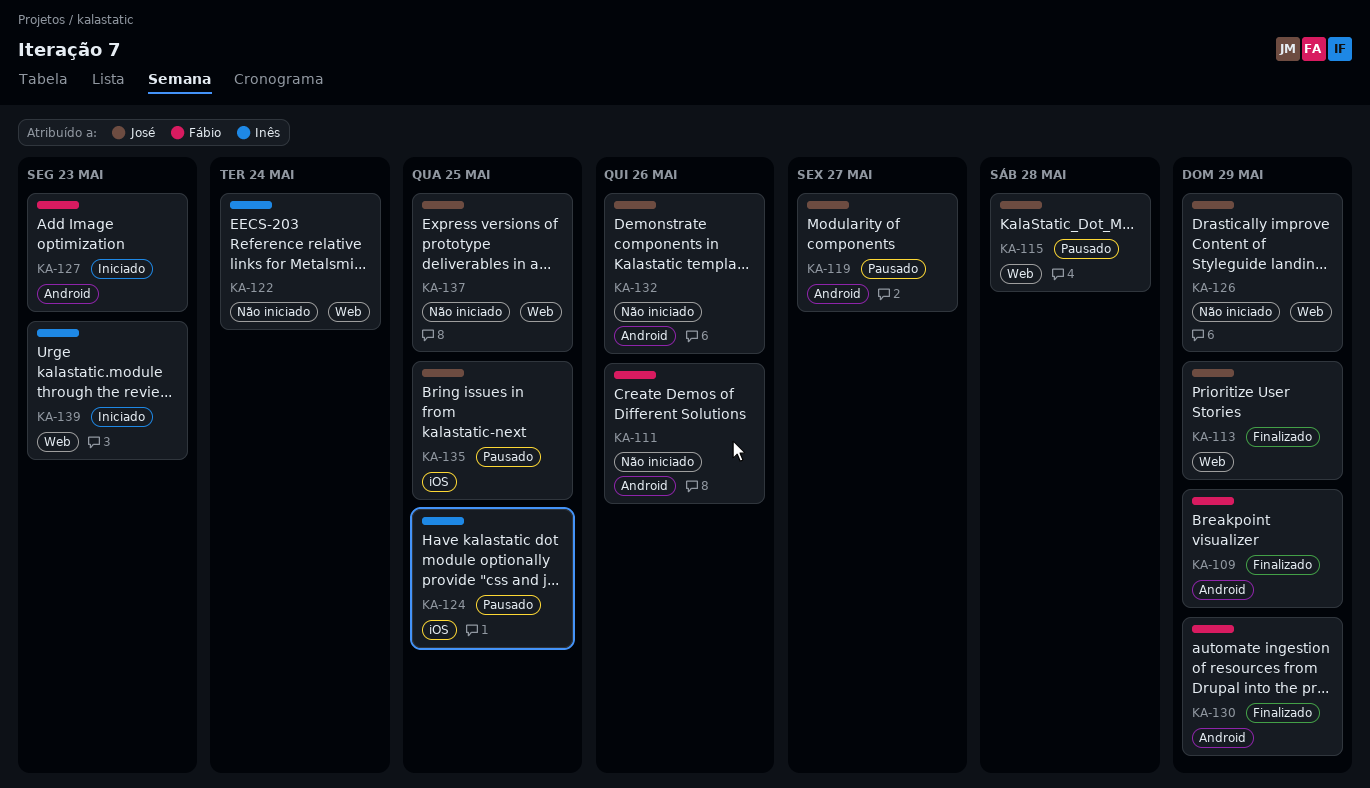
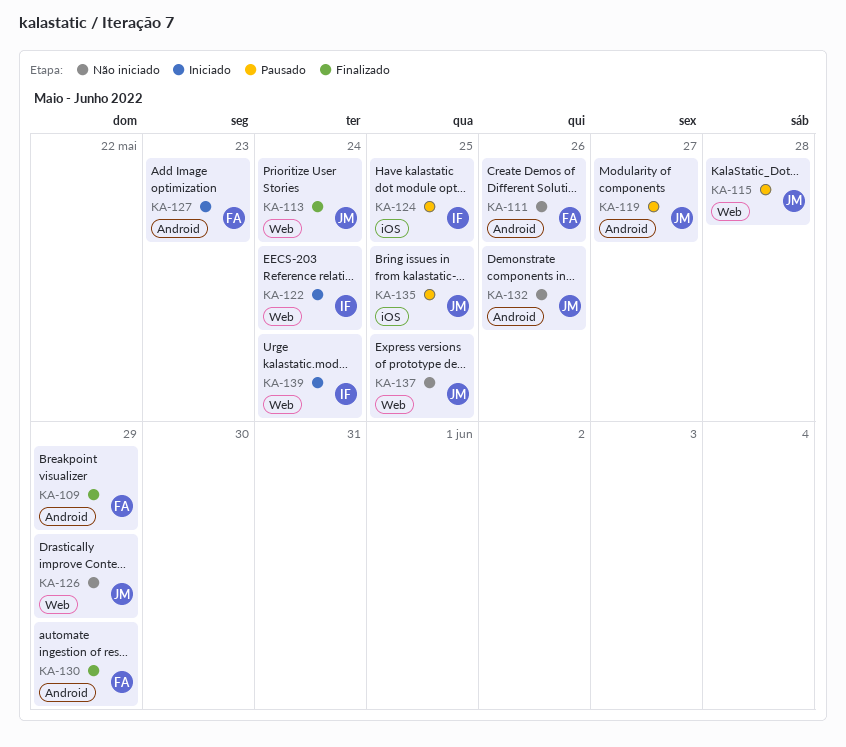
KA-113, due: May 29 -> May 24
KA-122, status: Não iniciado -> Iniciado
KA-139, due: May 23 -> May 24

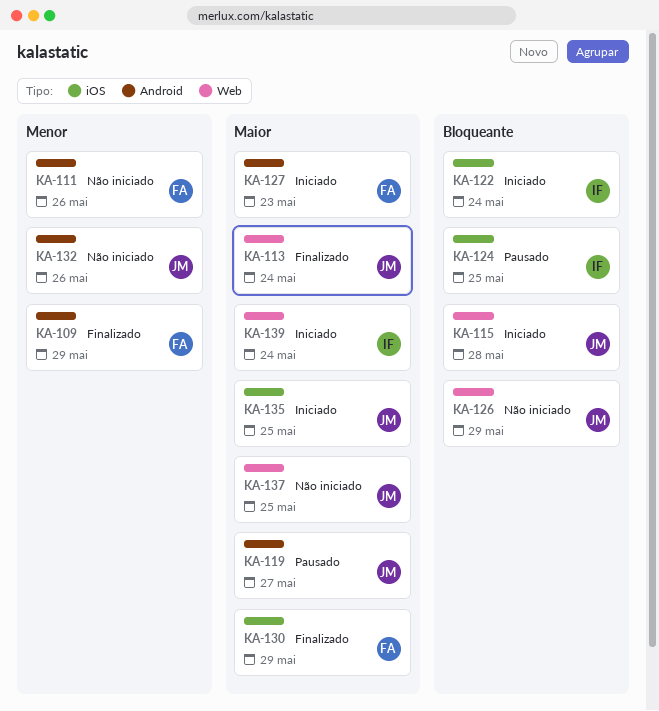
KA-115, status: Pausado -> Iniciado
KA-122, label: Web -> iOS
KA-130, label: Android -> iOS
KA-135, status: Pausado -> Iniciado

